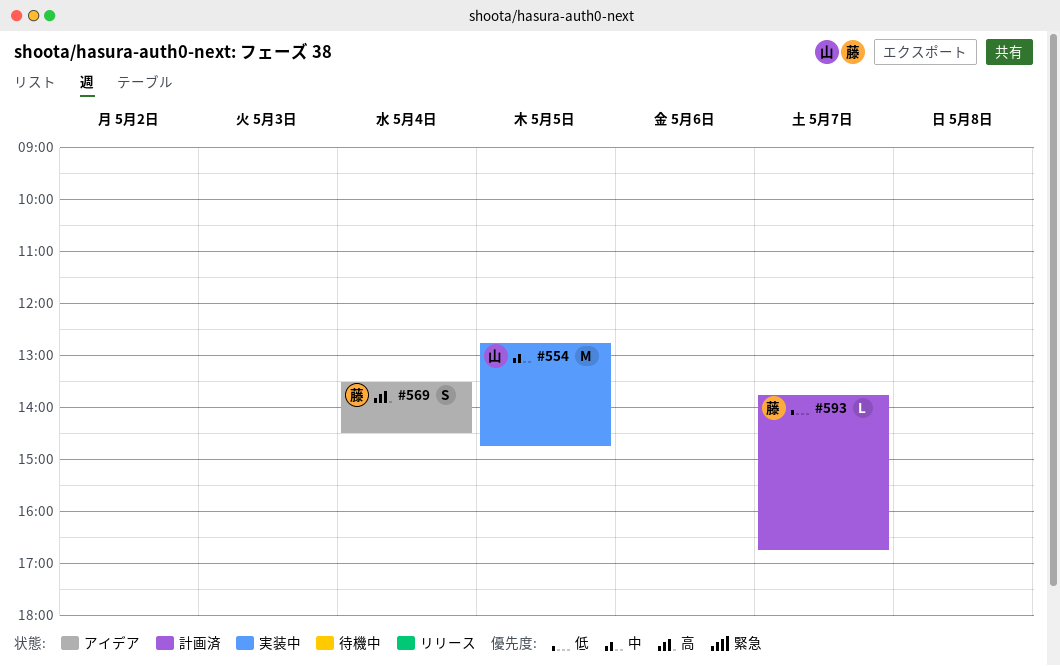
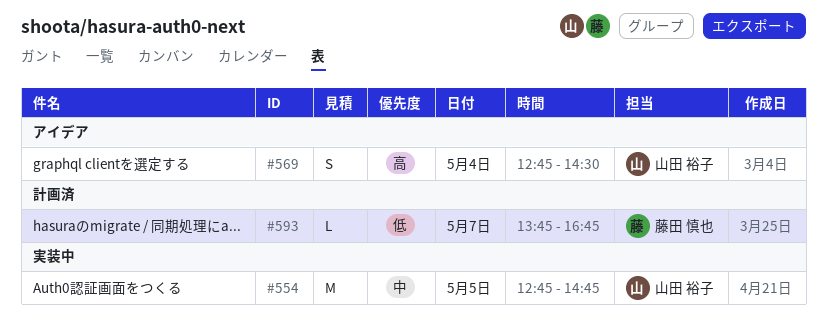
#569, owner: 藤田 慎也 -> 山田 裕子
#569, begins: 13:30 -> 12:45

